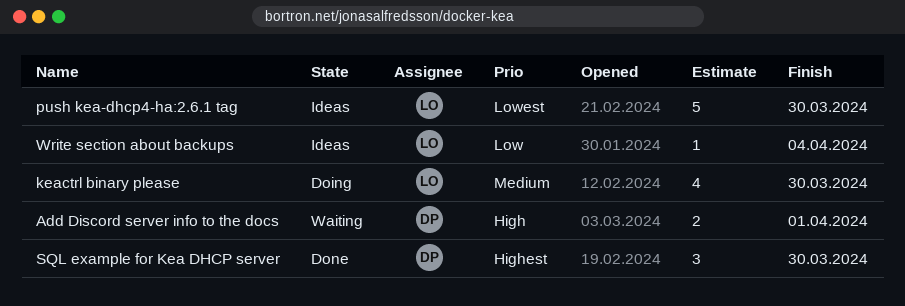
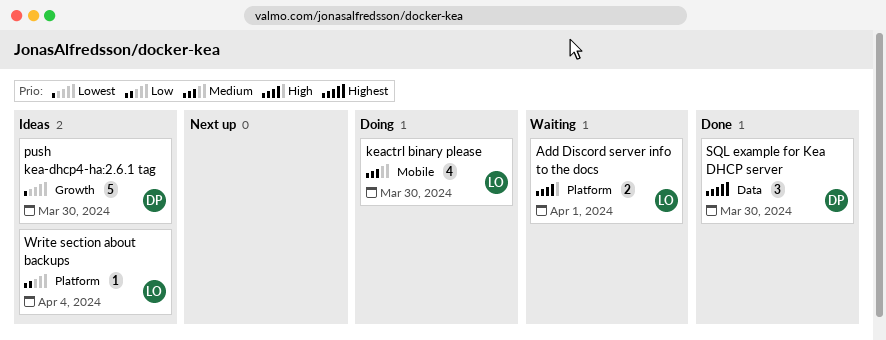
Add Discord server info to the docs, owner: DP -> LO
push kea-dhcp4-ha:2.6.1 tag, owner: LO -> DP

